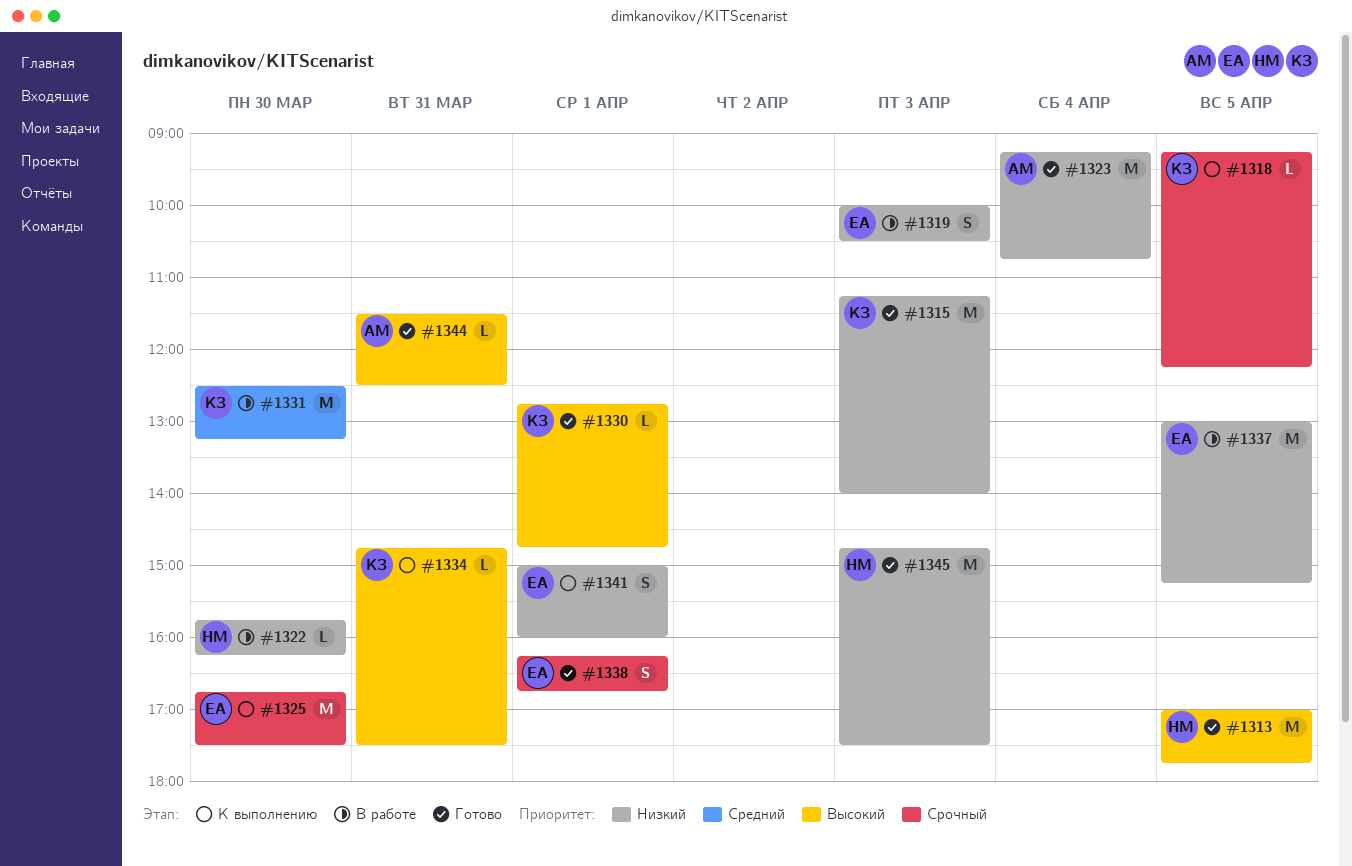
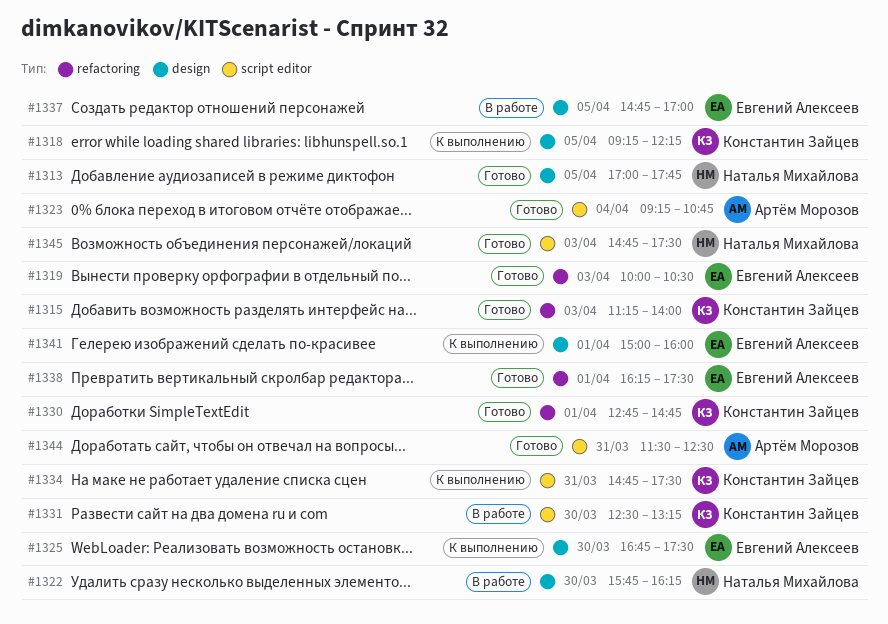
#1319, status: В работе -> Готово
#1337, begins: 13:00 -> 14:45
#1337, ends: 15:15 -> 17:00
#1338, ends: 16:45 -> 17:30

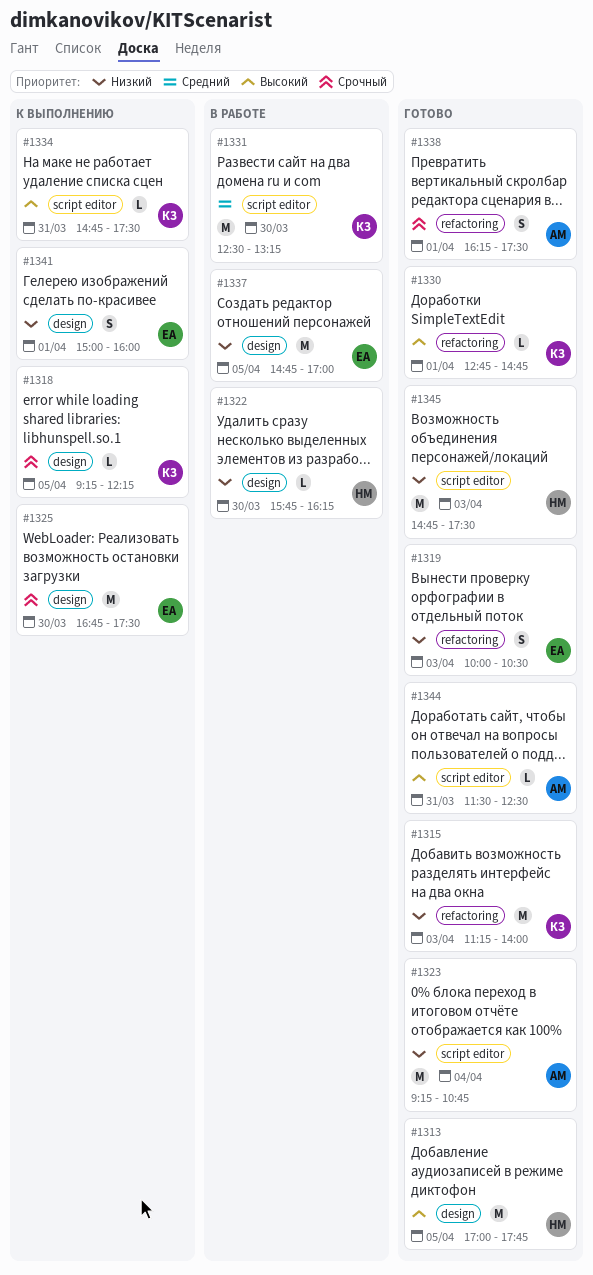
#1338, owner: Евгений Алексеев -> Артём Морозов

